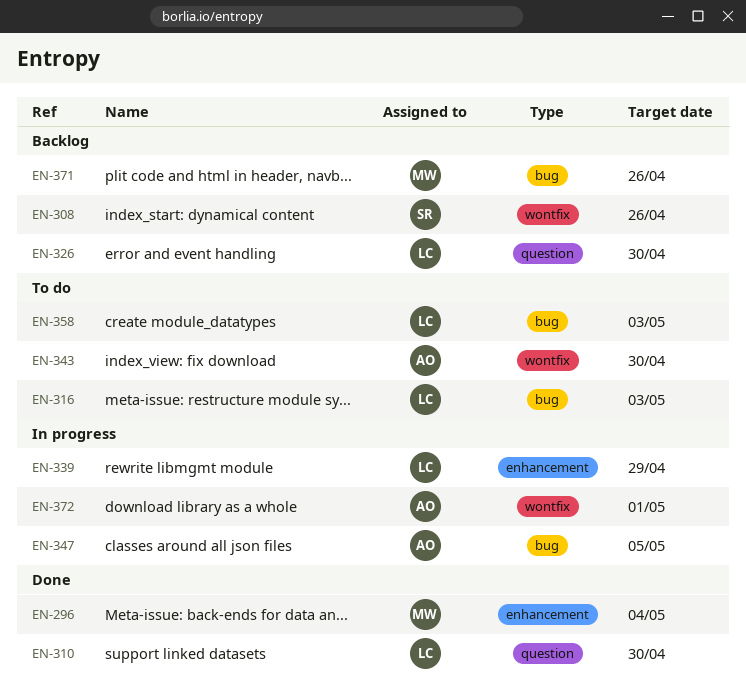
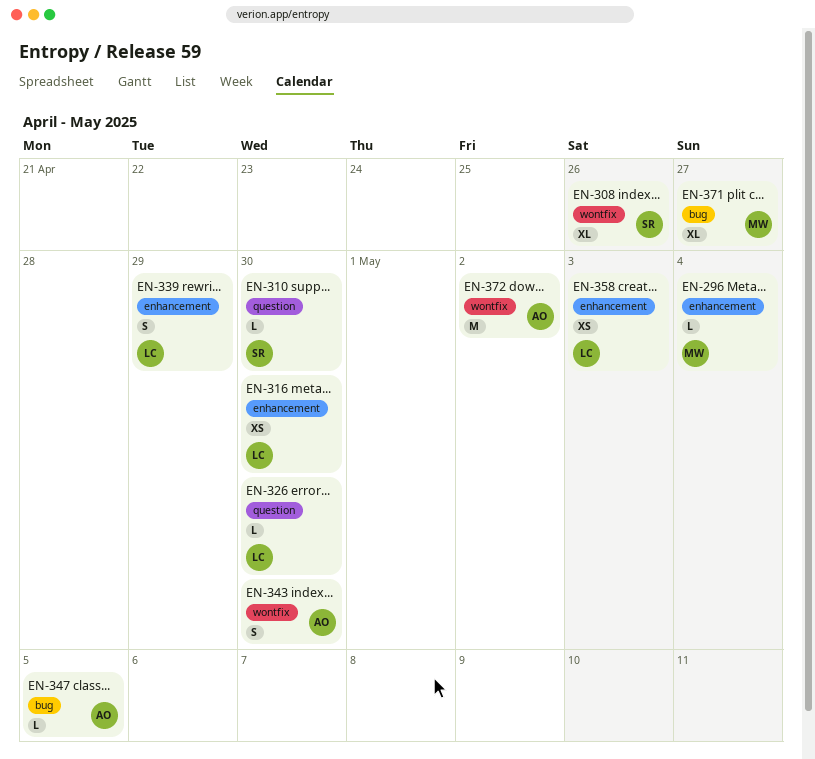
EN-310, owner: LC -> SR
EN-316, label: bug -> enhancement
EN-316, due: May 3 -> Apr 30
EN-358, label: bug -> enhancement
EN-371, due: Apr 26 -> Apr 27
EN-372, due: May 1 -> May 2

